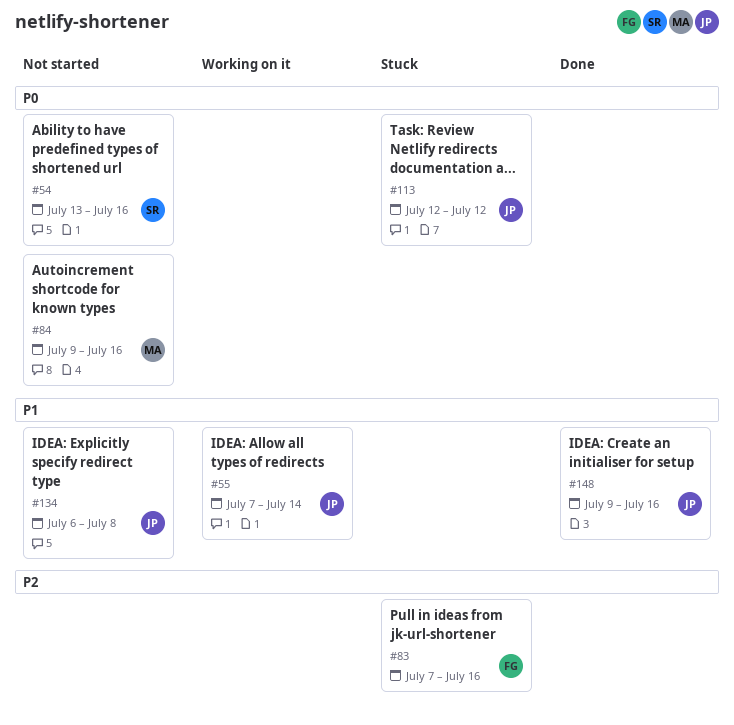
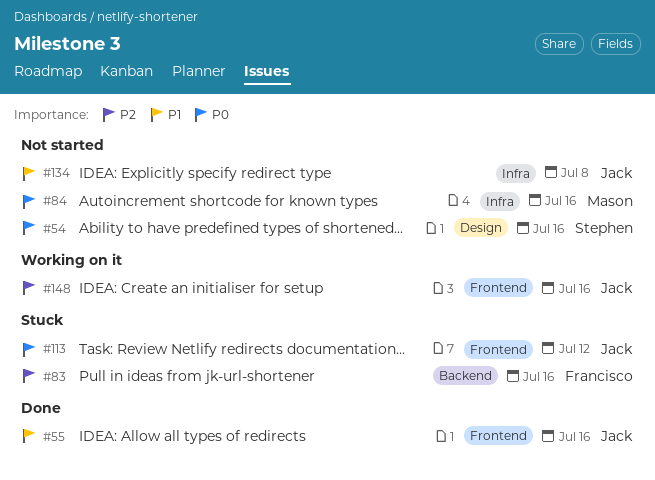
#55, status: Working on it -> Done
#55, due: Jul 14 -> Jul 16
#148, status: Done -> Working on it
#148, priority: P1 -> P2

